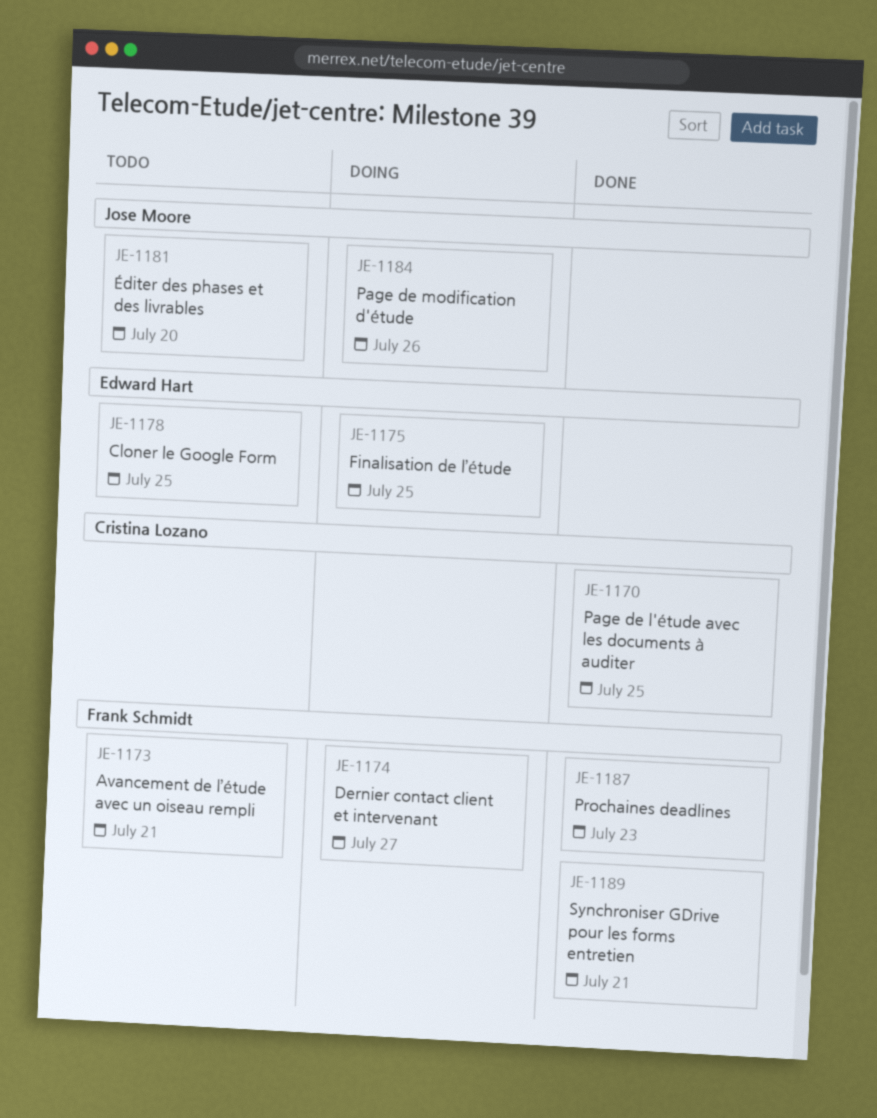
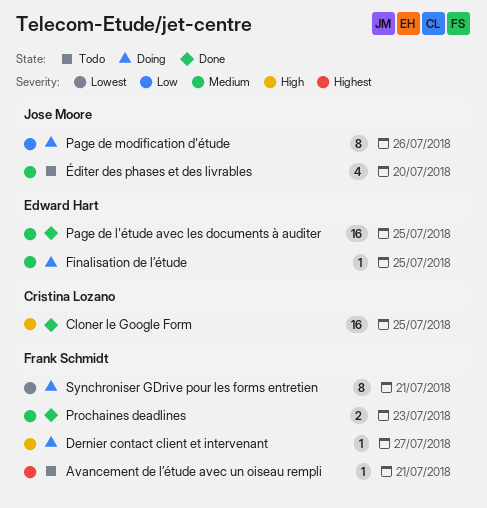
Cloner le Google Form, status: Todo -> Done
Cloner le Google Form, owner: Edward Hart -> Cristina Lozano
Page de l'étude avec les documents à auditer, owner: Cristina Lozano -> Edward Hart
Synchroniser GDrive pour les forms entretien, status: Done -> Doing

